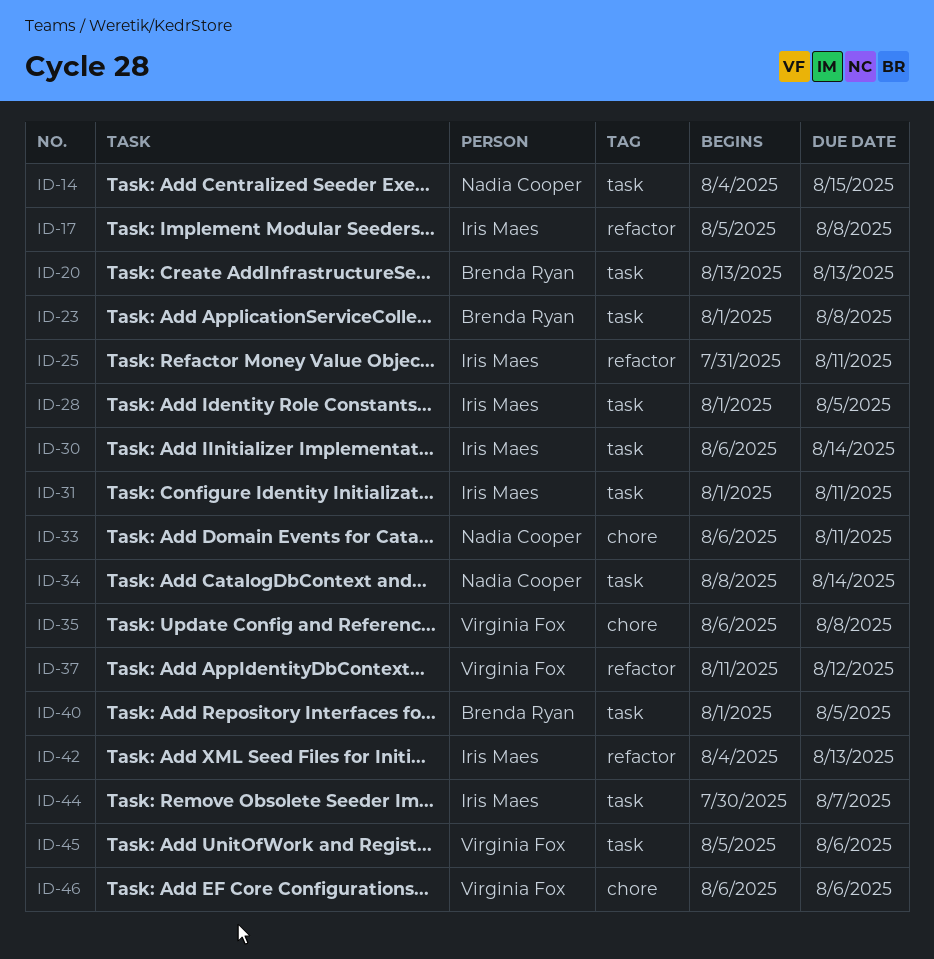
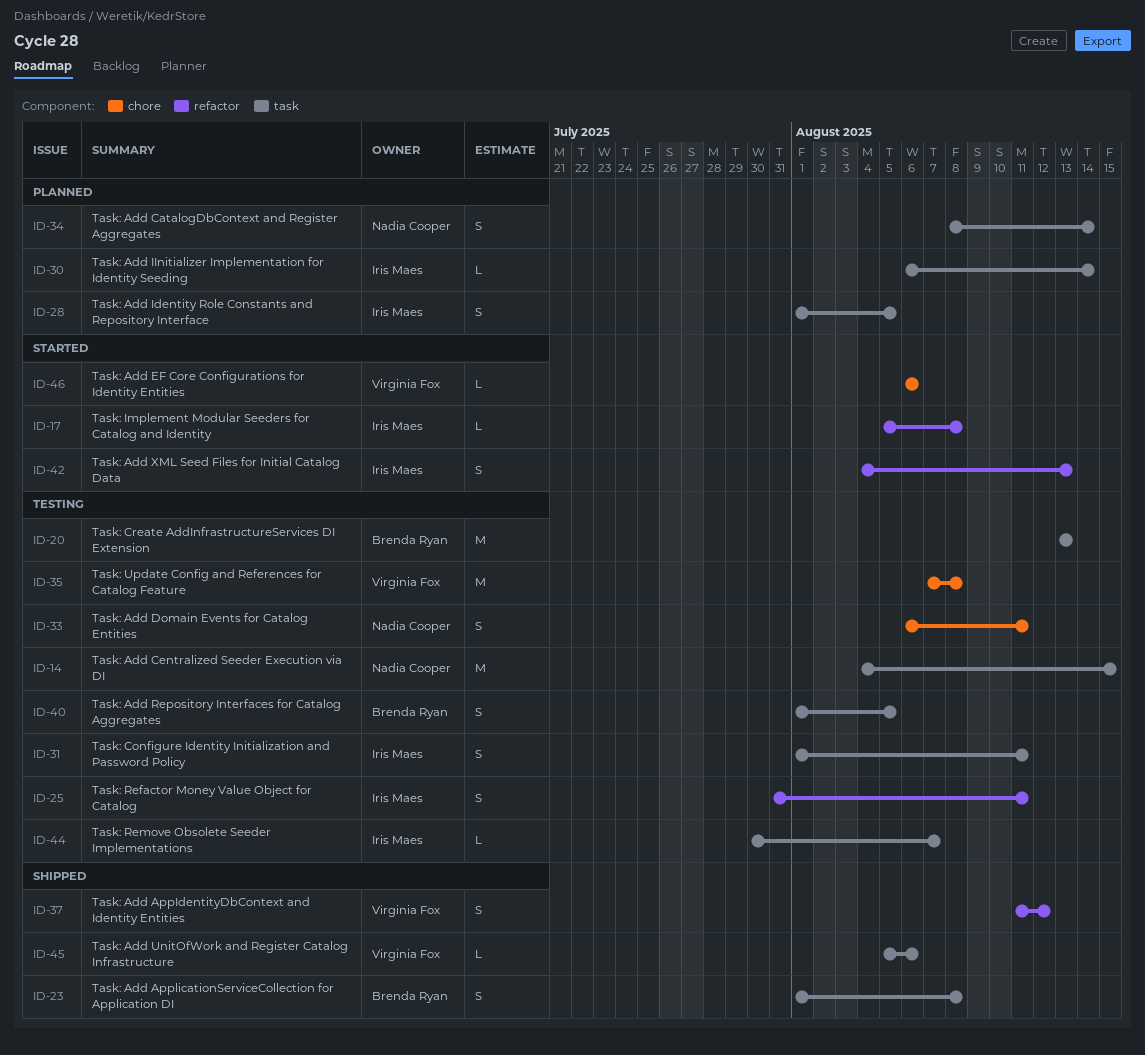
ID-35, start: Aug 6 -> Aug 7

